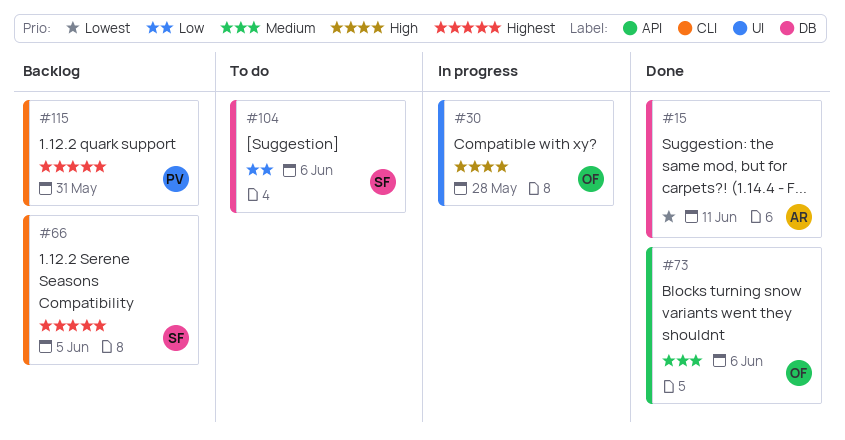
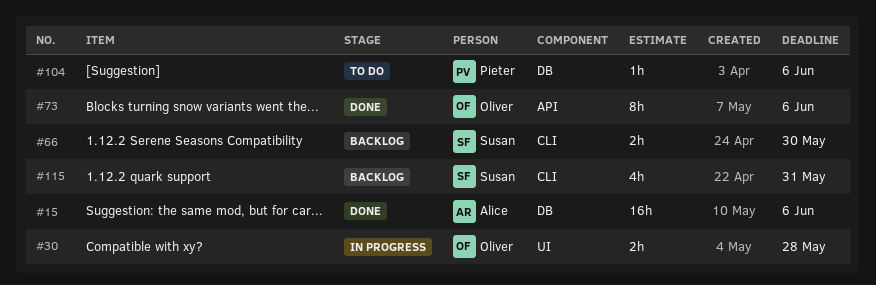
#15, due: Jun 11 -> Jun 6
#66, due: Jun 5 -> May 30
#104, owner: Susan -> Pieter
#115, owner: Pieter -> Susan

